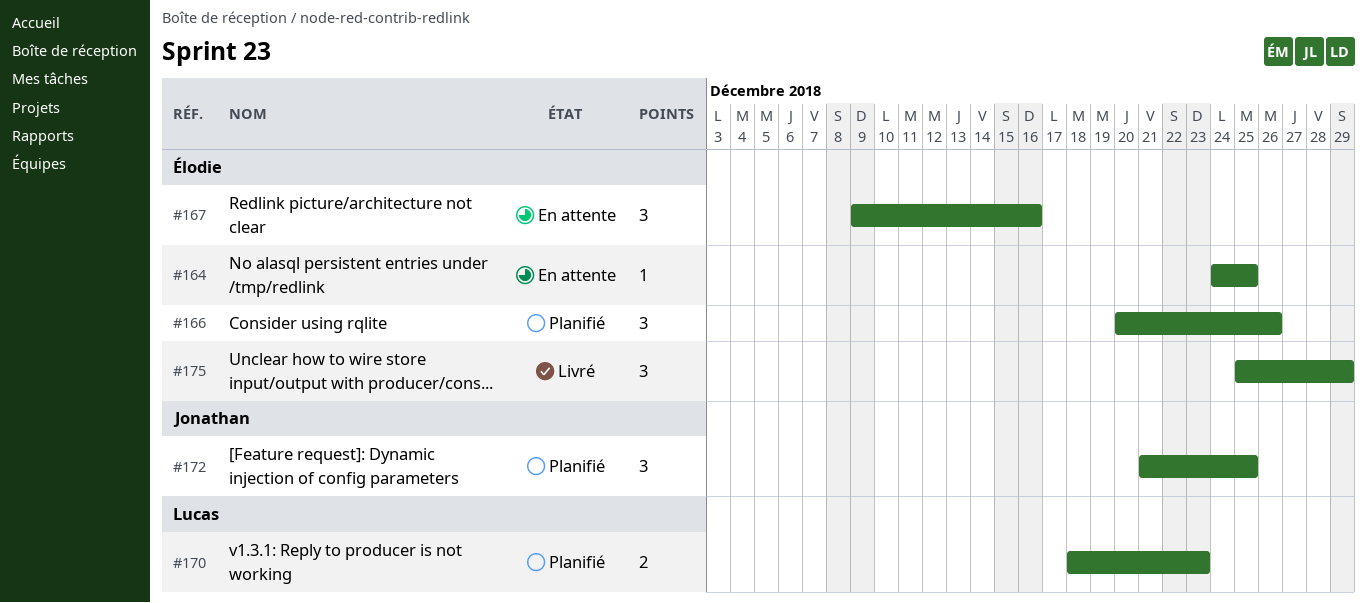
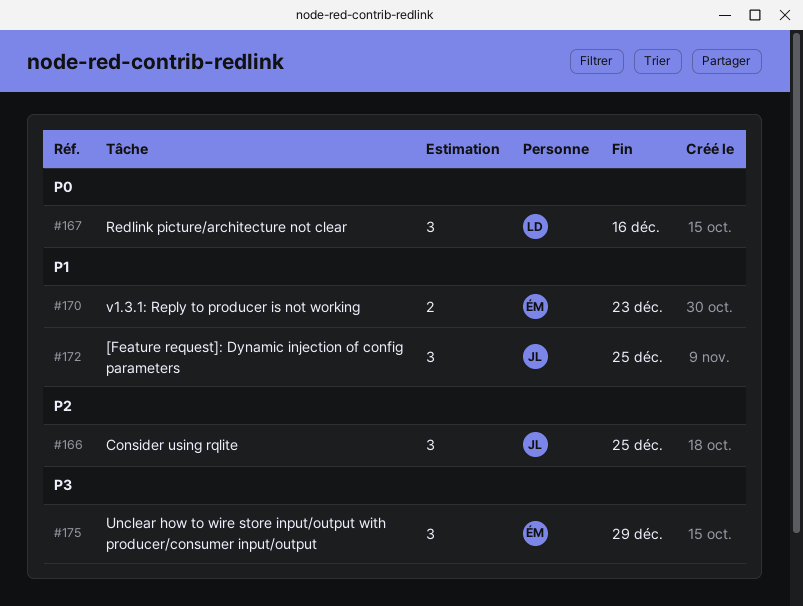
#164: present -> none
#166, owner: Élodie -> Jonathan
#166, due: Dec 26 -> Dec 25
#167, owner: Élodie -> Lucas
#170, owner: Lucas -> Élodie

